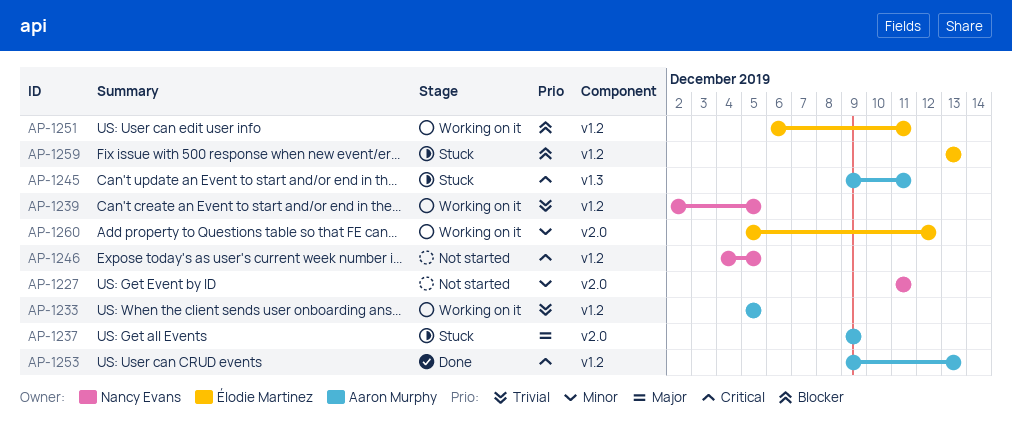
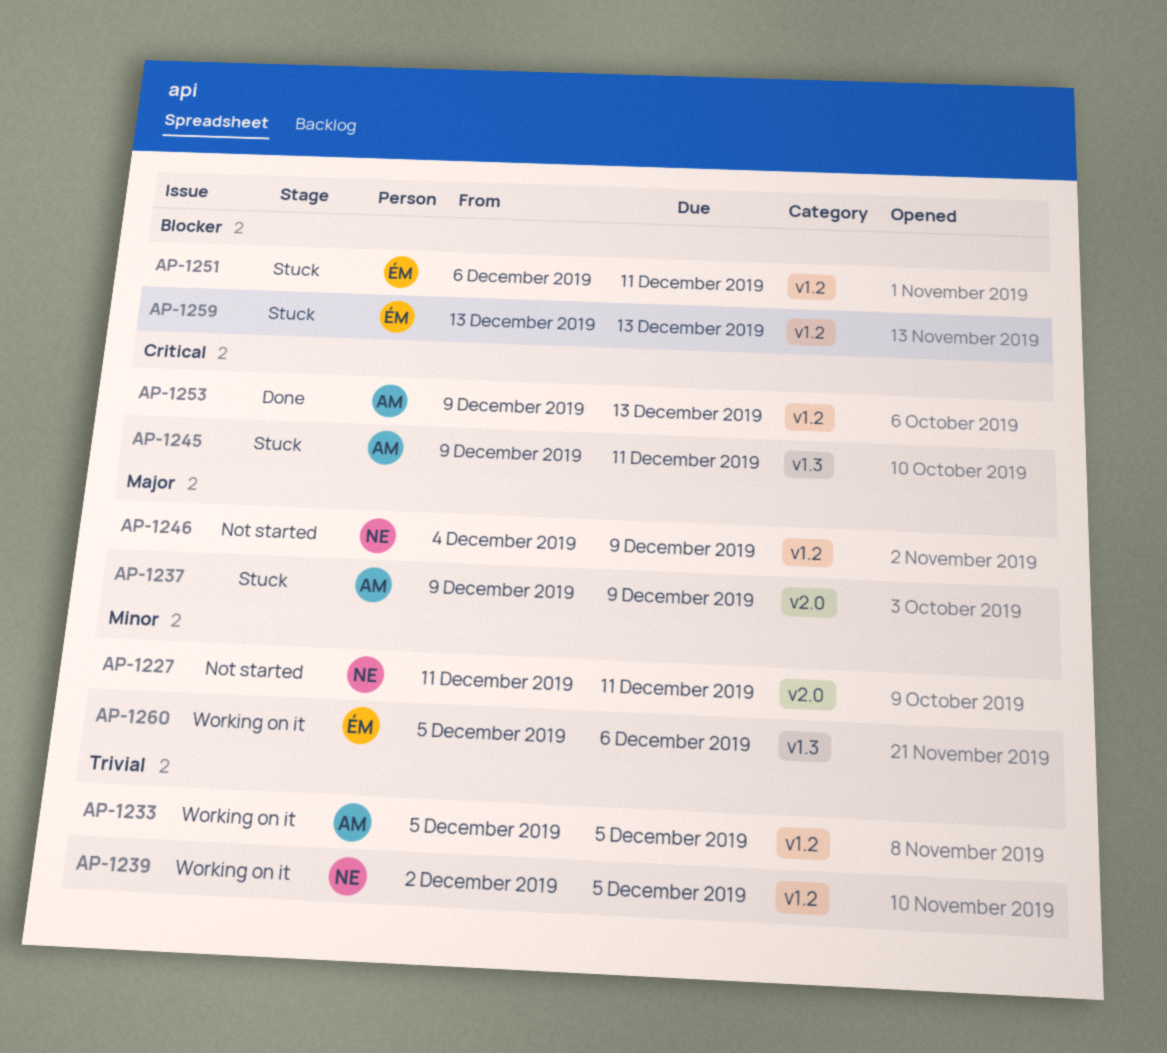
AP-1246, priority: Critical -> Major
AP-1246, due: Dec 5 -> Dec 9
AP-1251, status: Working on it -> Stuck
AP-1260, label: v2.0 -> v1.3
AP-1260, due: Dec 12 -> Dec 6

